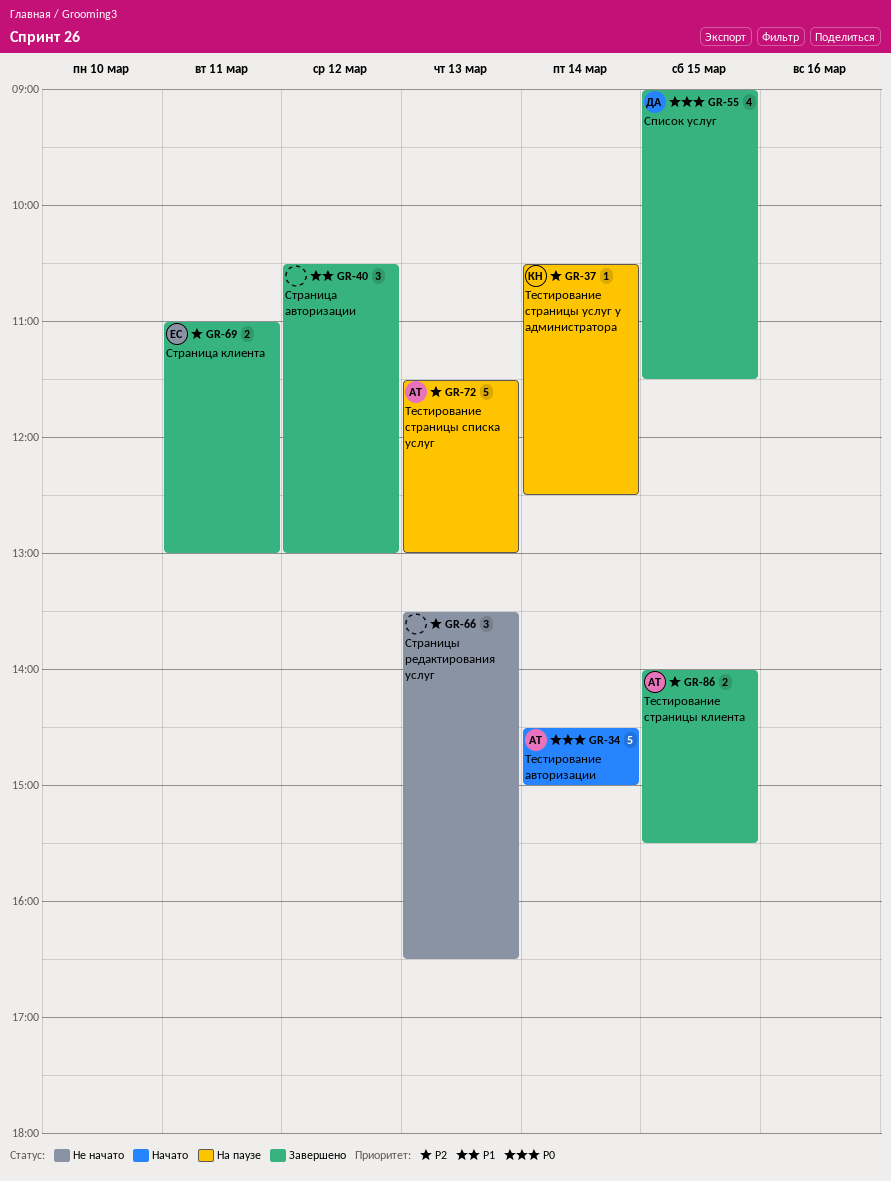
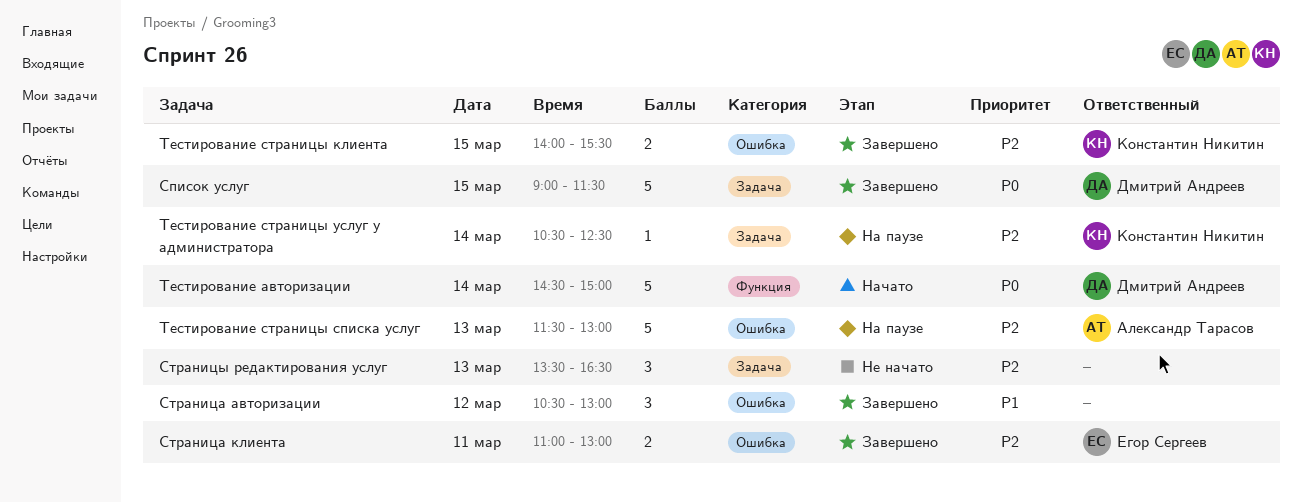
Список услуг, estimate: 4 -> 5
Тестирование авторизации, owner: Александр Тарасов -> Дмитрий Андреев
Тестирование страницы клиента, owner: Александр Тарасов -> Константин Никитин

